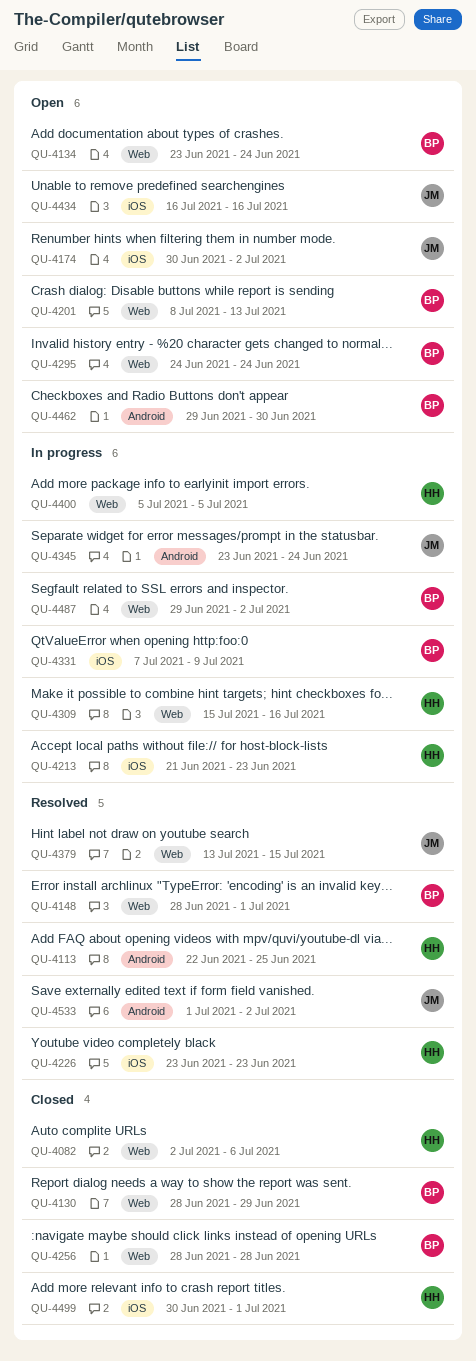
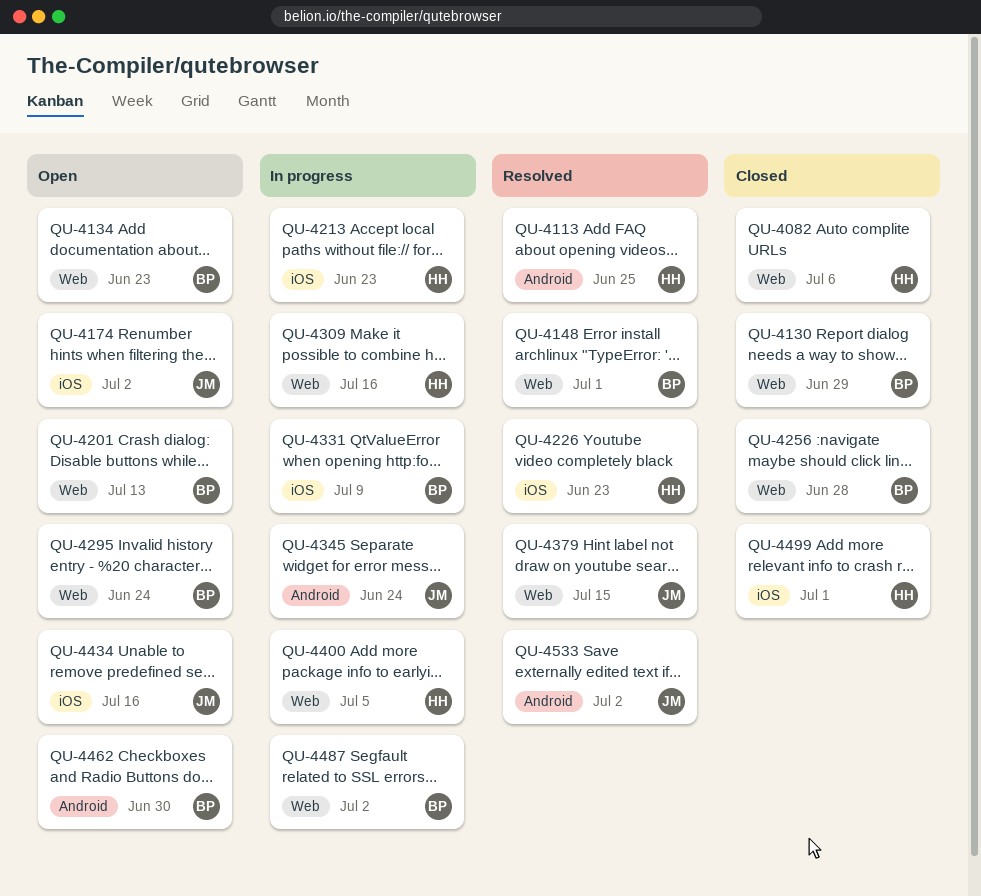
QU-4134, due: Jun 24 -> Jun 23

